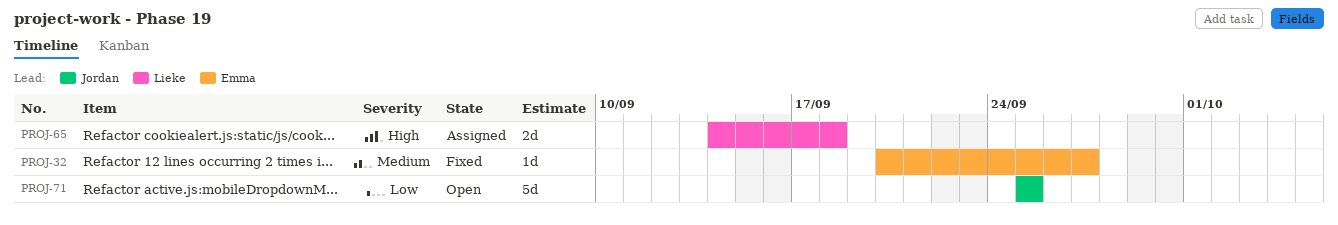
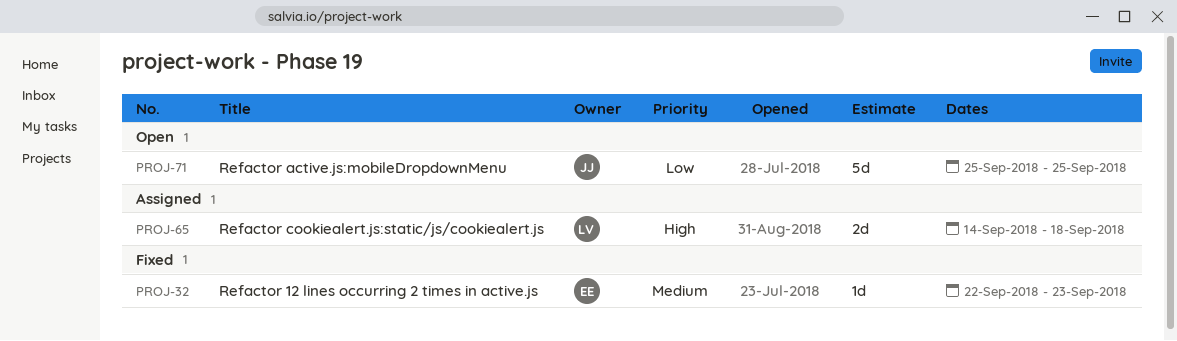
PROJ-32, start: Sep 20 -> Sep 22
PROJ-32, due: Sep 27 -> Sep 23

